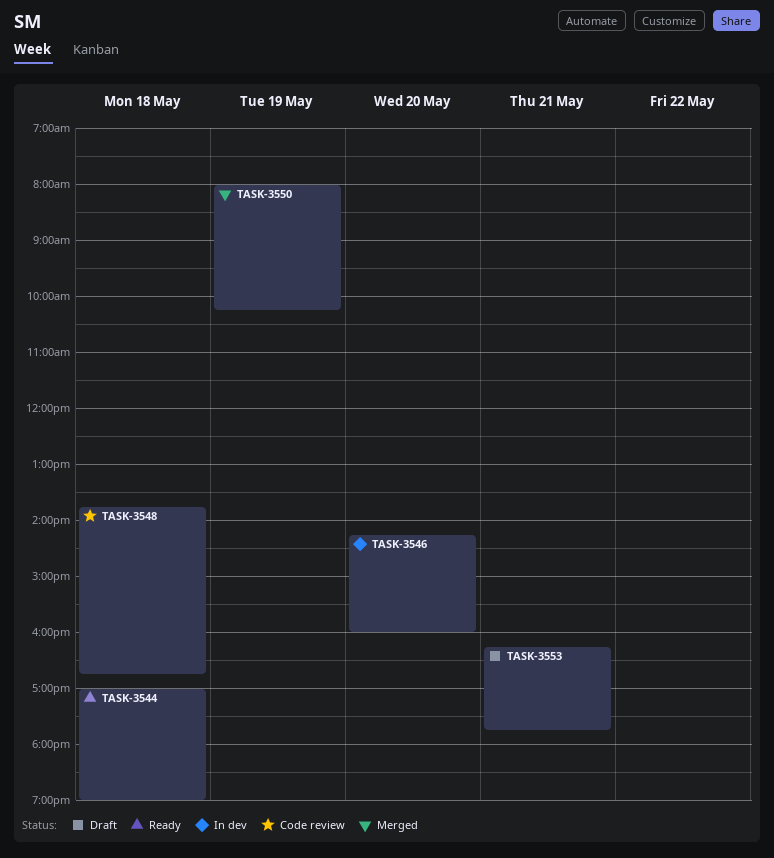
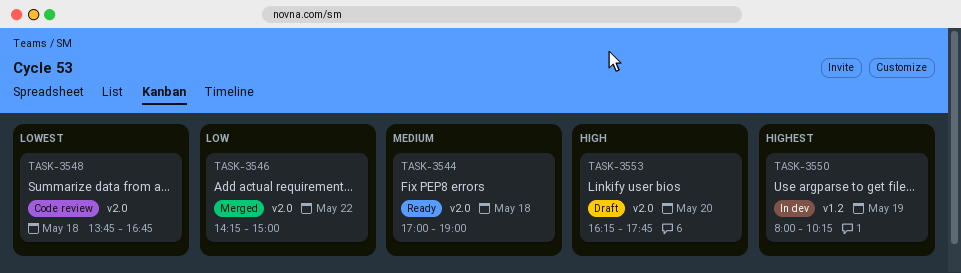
TASK-3546, status: In dev -> Merged
TASK-3546, day: May 20 -> May 22
TASK-3546, ends: 16:00 -> 15:00
TASK-3550, status: Merged -> In dev
TASK-3553, day: May 21 -> May 20

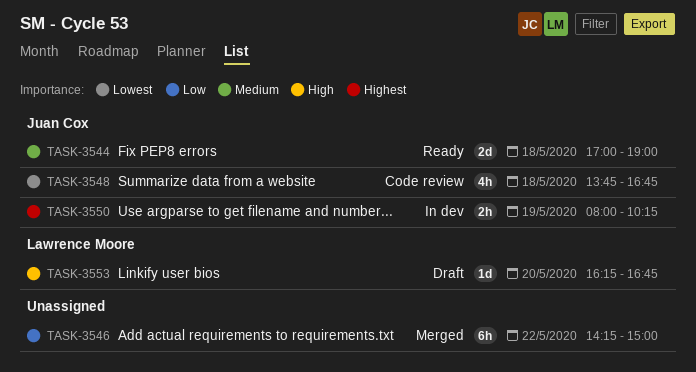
TASK-3553, ends: 17:45 -> 16:45

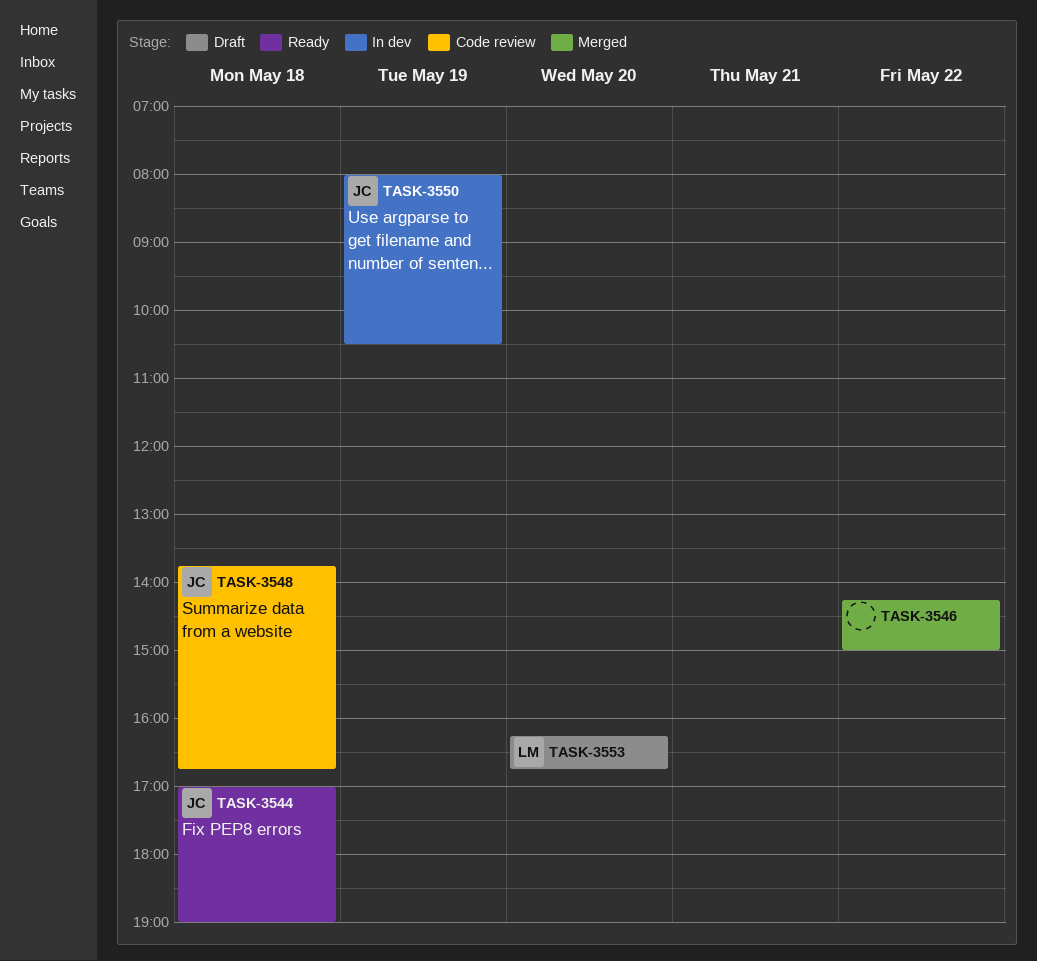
TASK-3550, ends: 10:15 -> 10:30

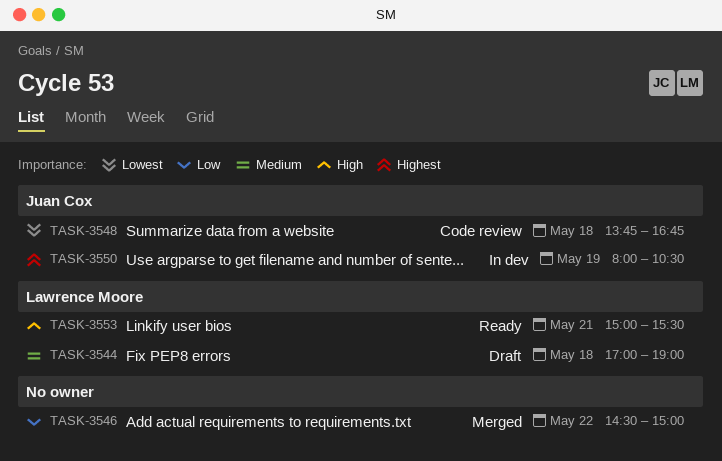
TASK-3544, status: Ready -> Draft
TASK-3544, owner: Juan Cox -> Lawrence Moore
TASK-3546, begins: 14:15 -> 14:30
TASK-3553, status: Draft -> Ready
TASK-3553, day: May 20 -> May 21
TASK-3553, begins: 16:15 -> 15:00
TASK-3553, ends: 16:45 -> 15:30

